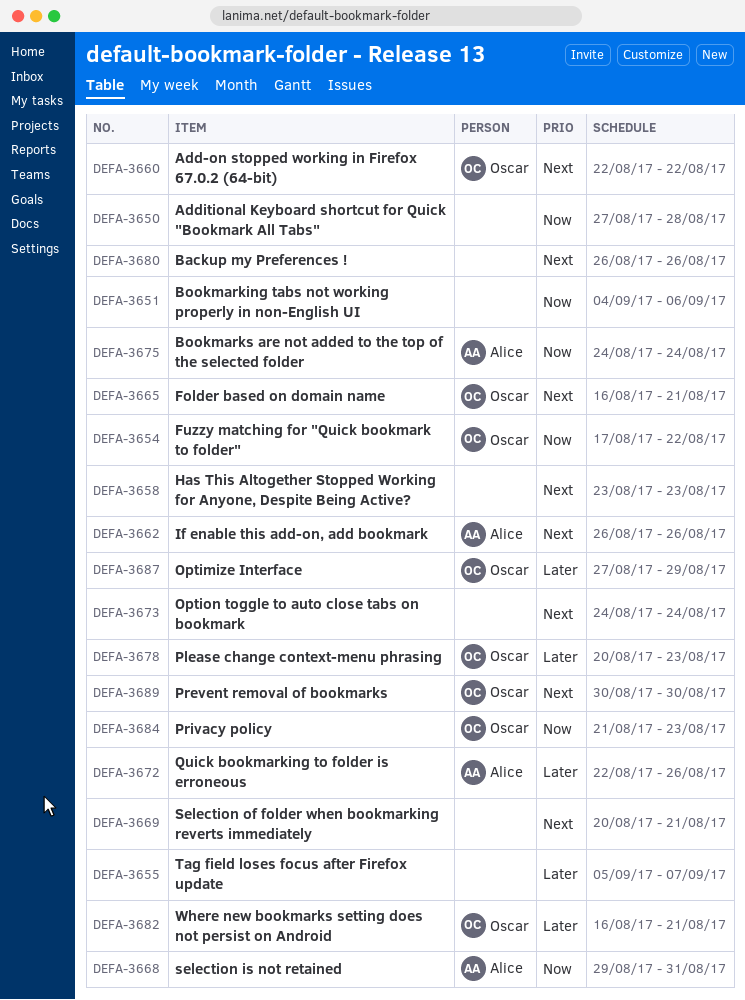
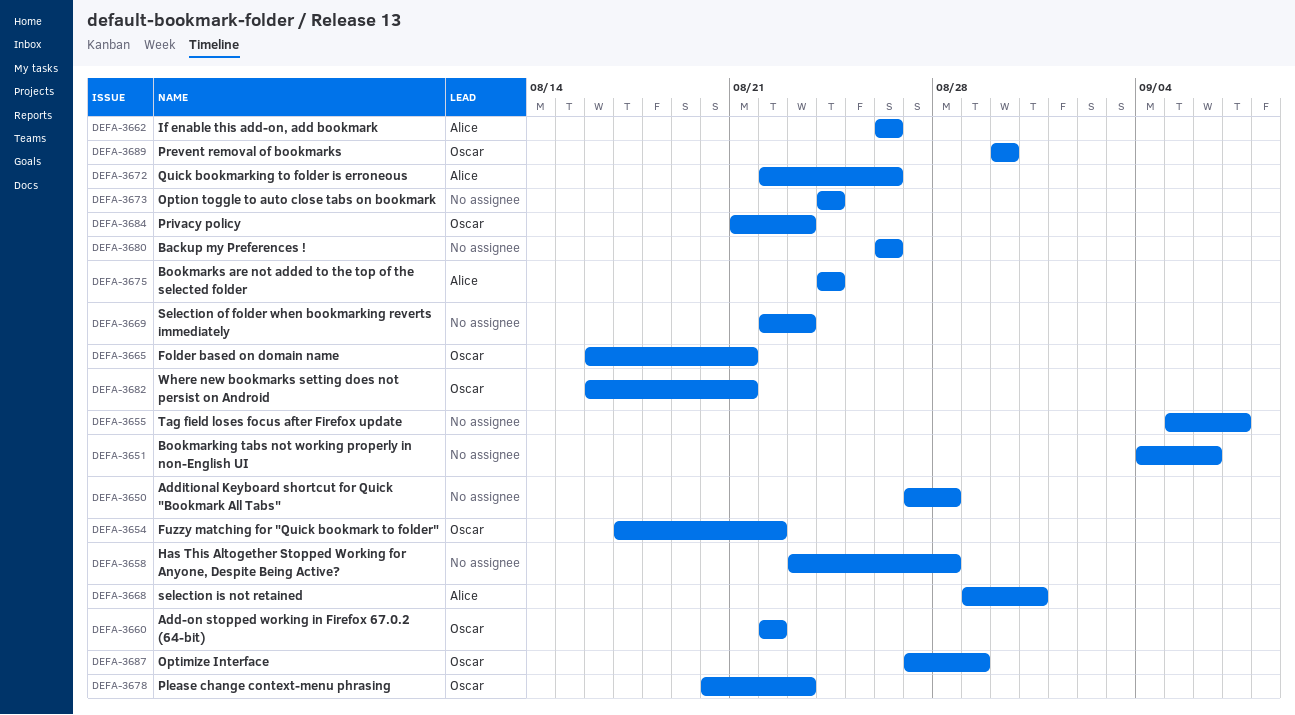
DEFA-3658, due: Aug 23 -> Aug 28
DEFA-3669, start: Aug 20 -> Aug 22
DEFA-3669, due: Aug 21 -> Aug 23

